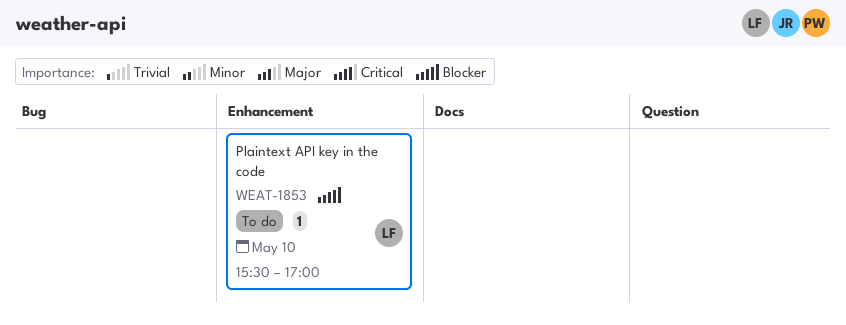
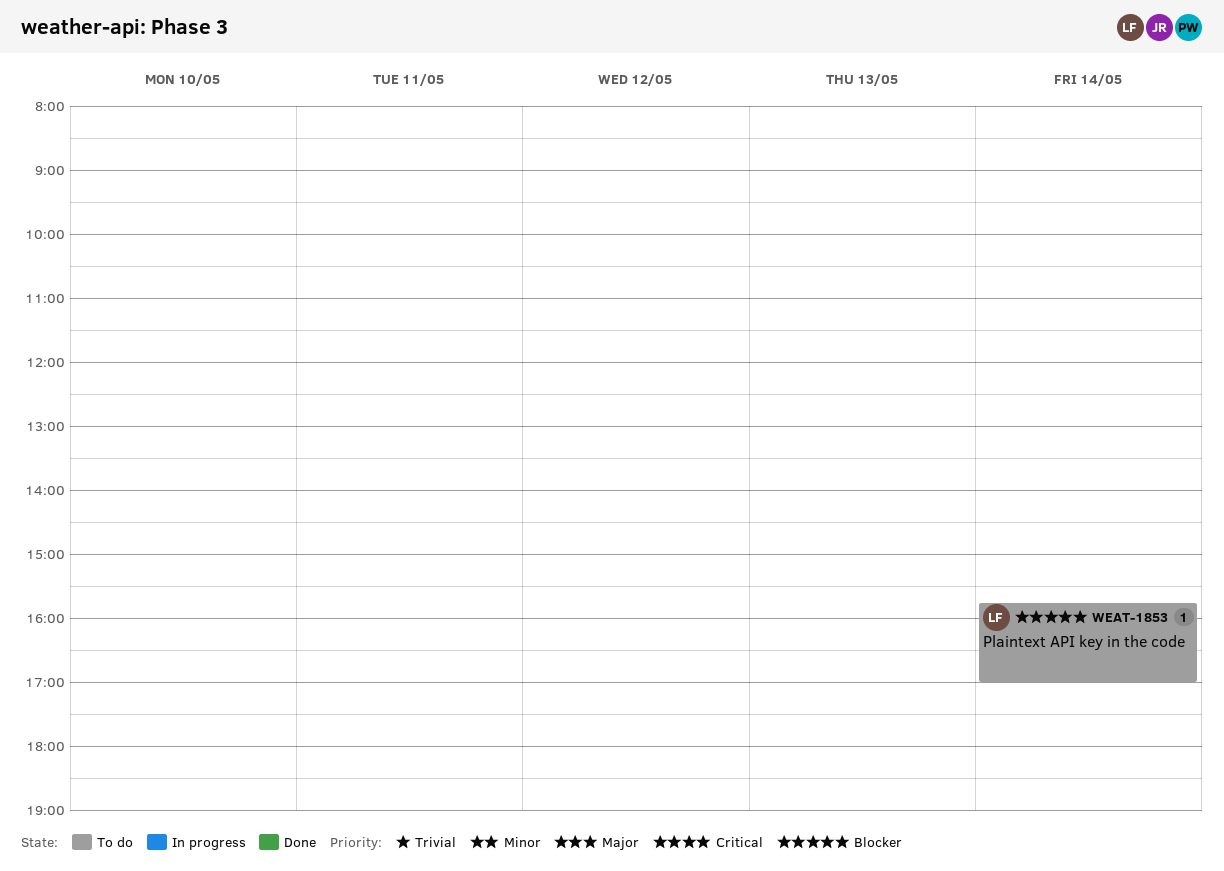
WEAT-1853, day: May 10 -> May 14
WEAT-1853, begins: 15:30 -> 15:45

